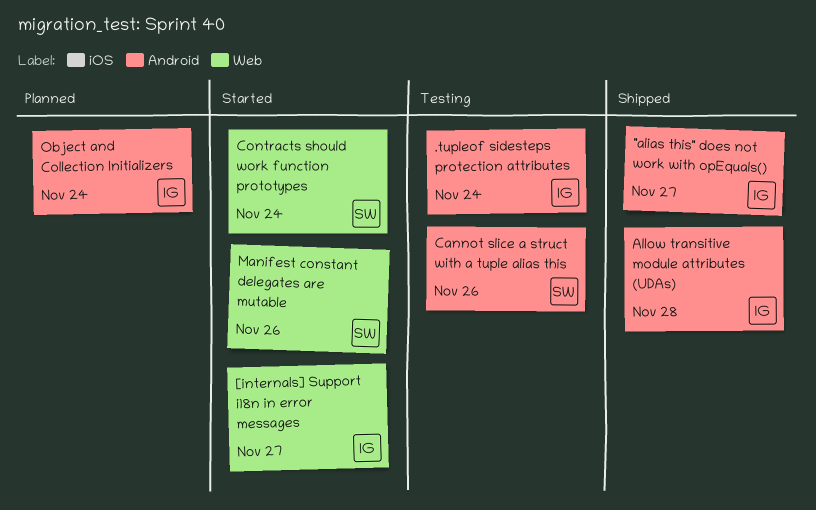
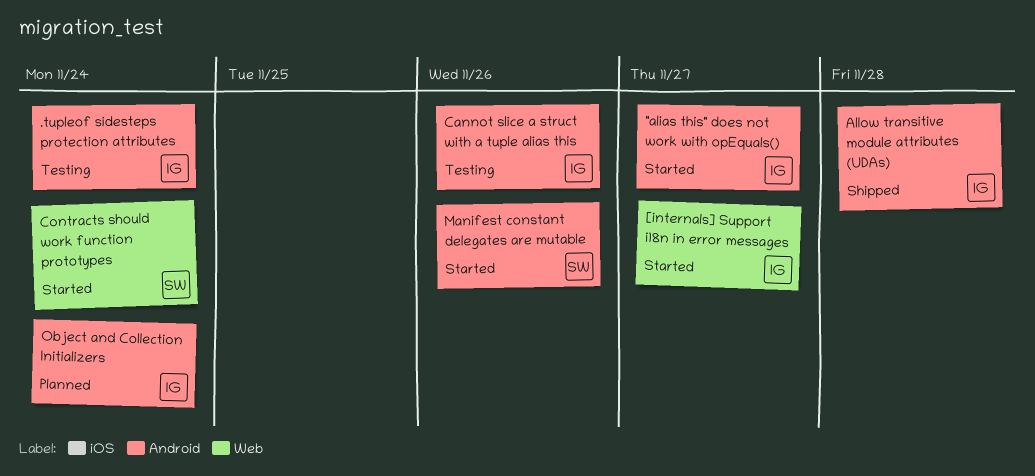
"alias this" does not work with opEquals(), status: Shipped -> Started
Cannot slice a struct with a tuple alias this, owner: SW -> IG
Manifest constant delegates are mutable, label: Web -> Android

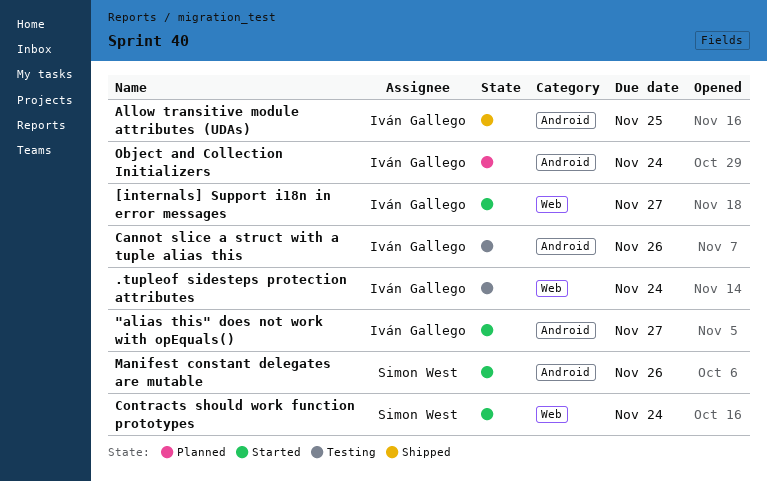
.tupleof sidesteps protection attributes, label: Android -> Web
Allow transitive module attributes (UDAs), due: Nov 28 -> Nov 25

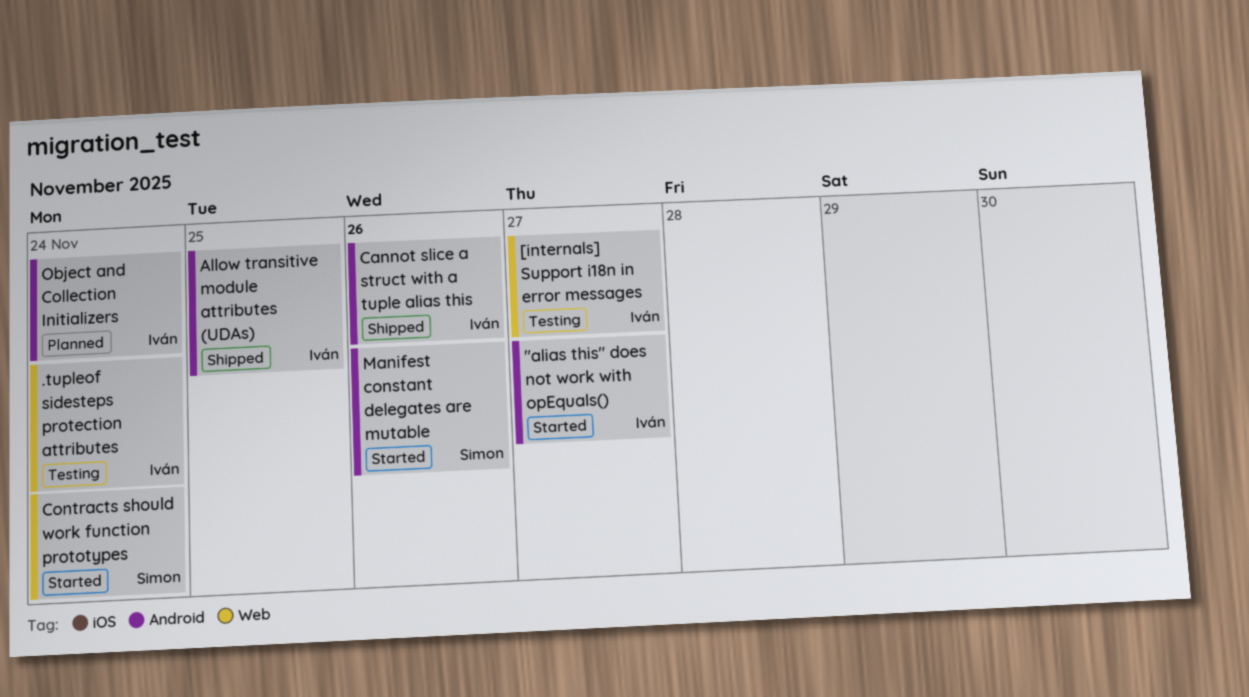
[internals] Support i18n in error messages, status: Started -> Testing
Cannot slice a struct with a tuple alias this, status: Testing -> Shipped

